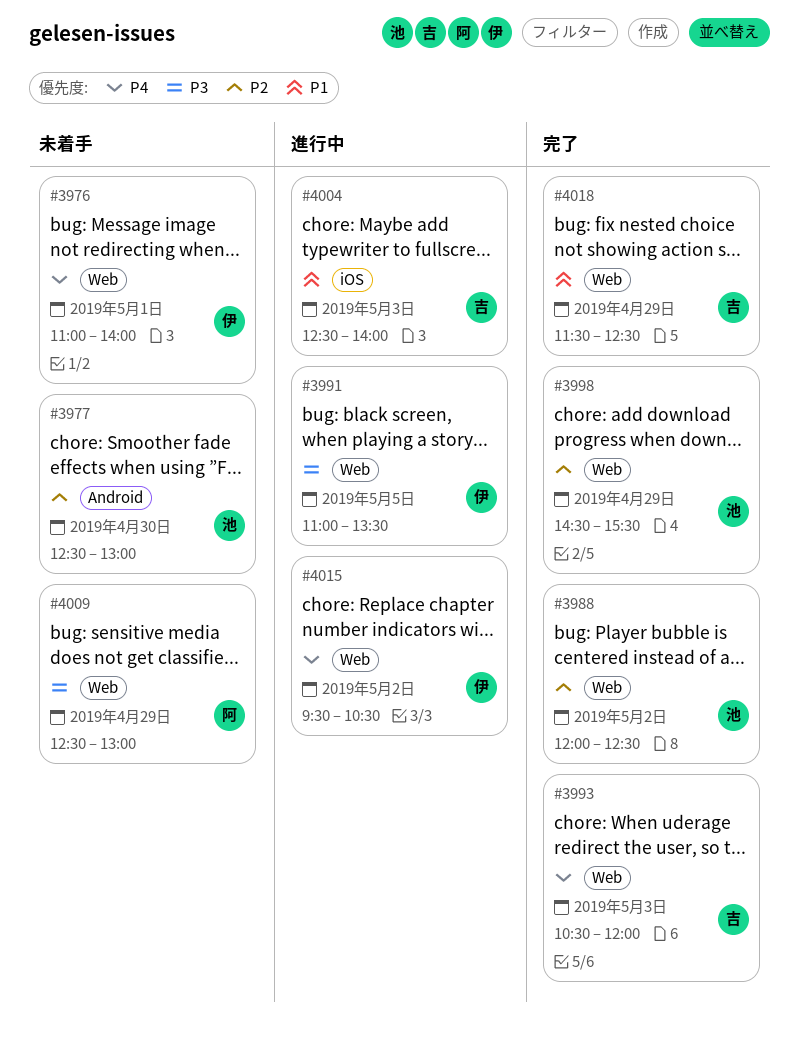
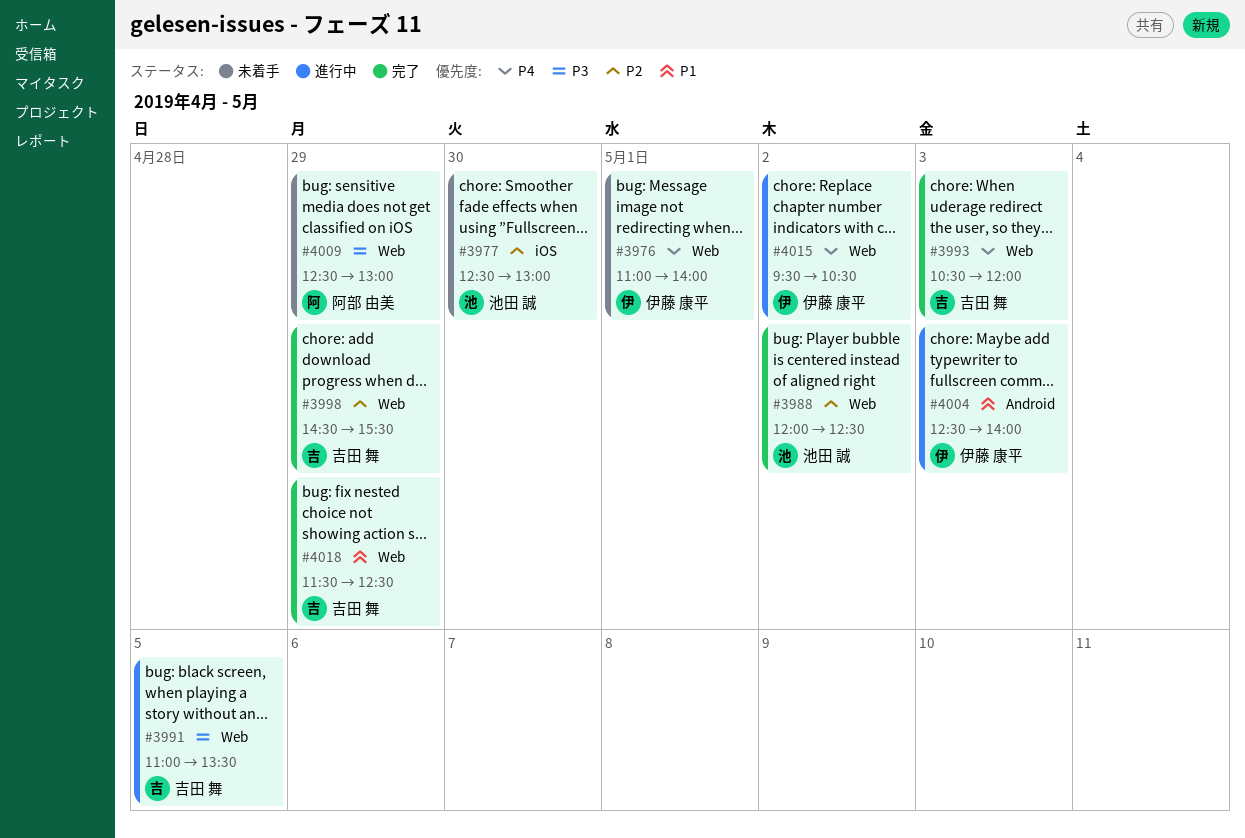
#3977, label: Android -> iOS
#3991, owner: 伊藤 康平 -> 吉田 舞
#3998, owner: 池田 誠 -> 吉田 舞
#4004, owner: 吉田 舞 -> 伊藤 康平
#4004, label: iOS -> Android

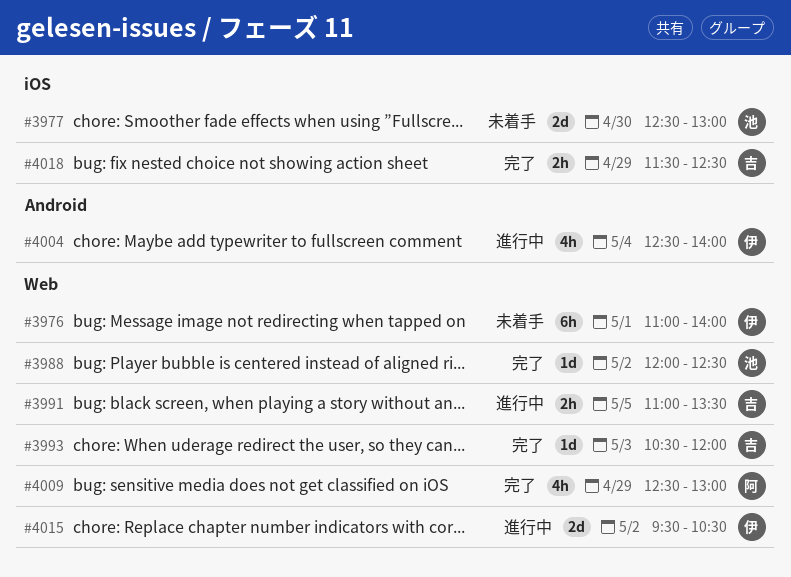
#3998: present -> none
#4004, day: May 3 -> May 4
#4009, status: 未着手 -> 完了
#4018, label: Web -> iOS

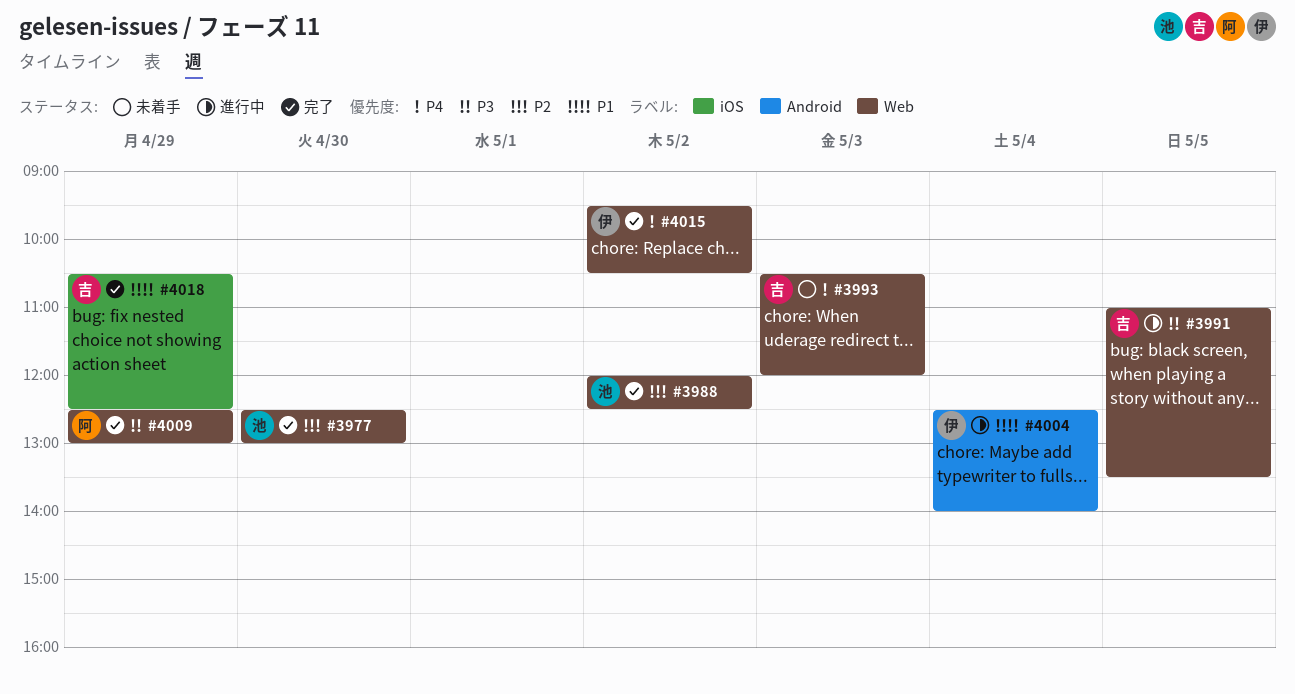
#3976: present -> none
#3977, status: 未着手 -> 完了
#3977, label: iOS -> Web
#3993, status: 完了 -> 未着手
#4015, status: 進行中 -> 完了
#4018, begins: 11:30 -> 10:30

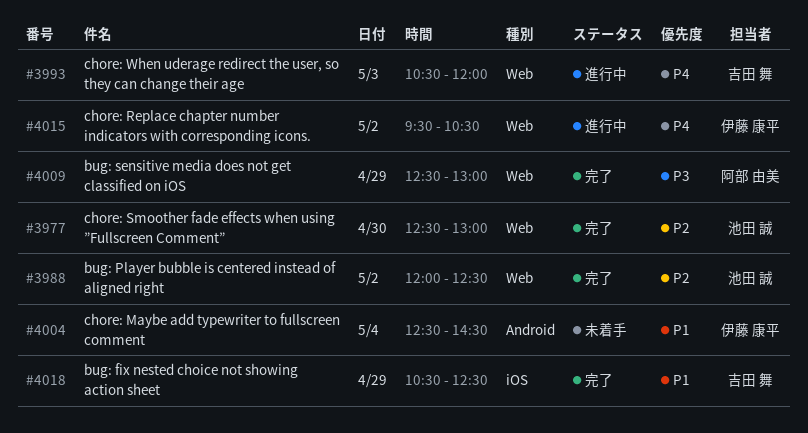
#3991: present -> none
#3993, status: 未着手 -> 進行中
#4004, status: 進行中 -> 未着手
#4004, ends: 14:00 -> 14:30
#4015, status: 完了 -> 進行中

